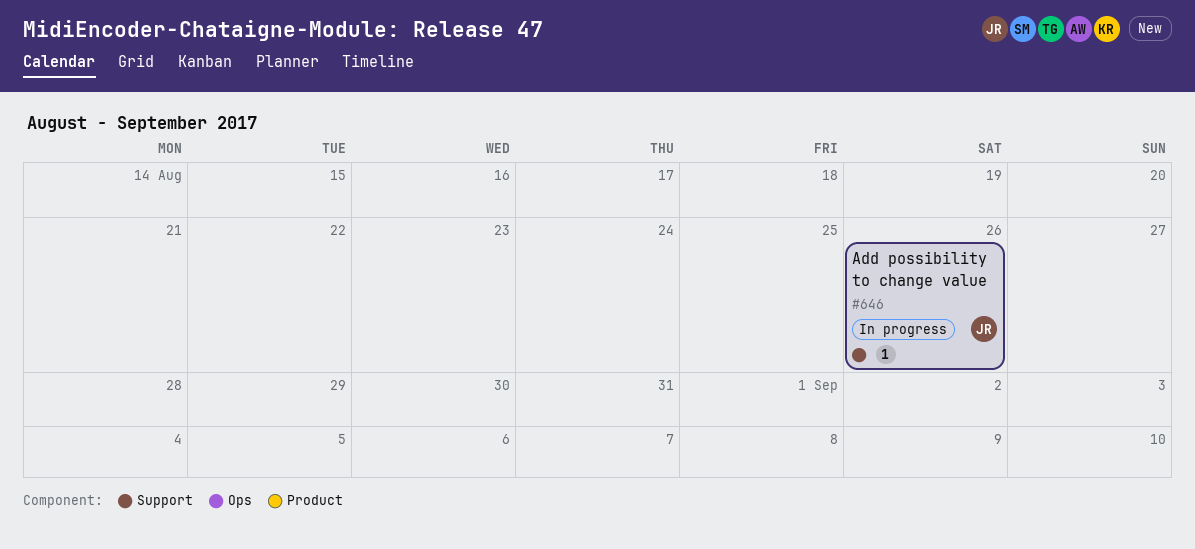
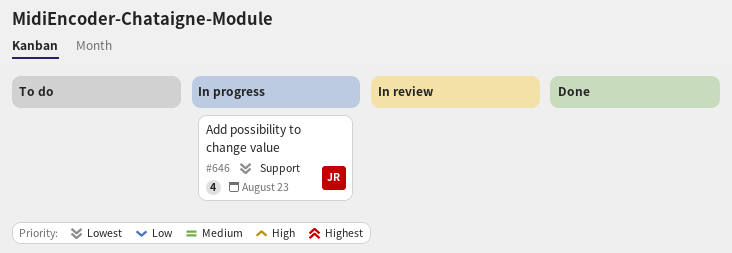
#646, estimate: 1 -> 4
#646, due: Aug 26 -> Aug 23

